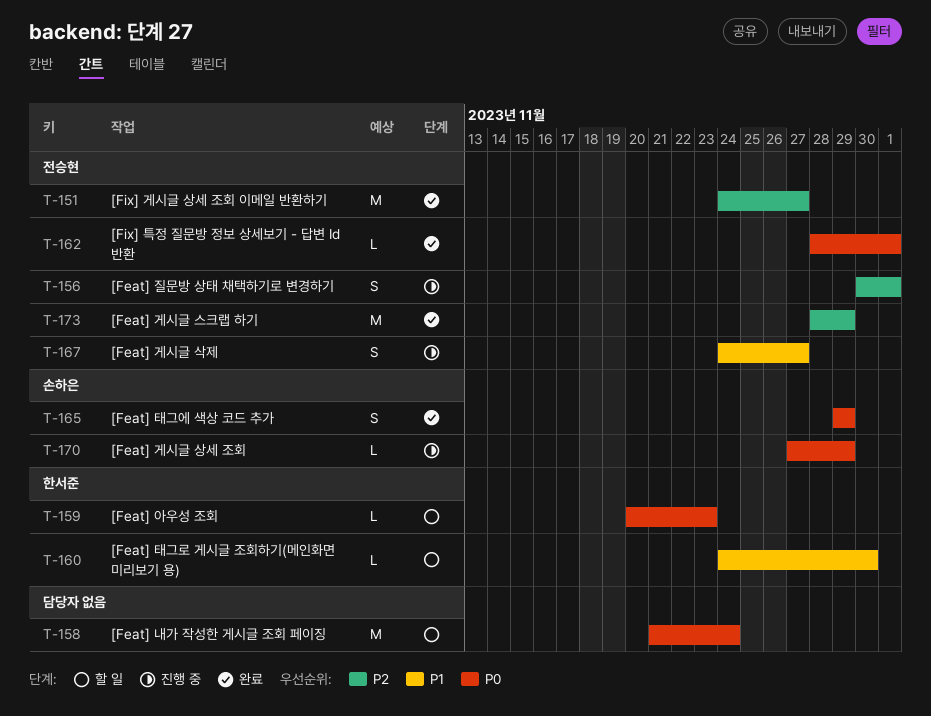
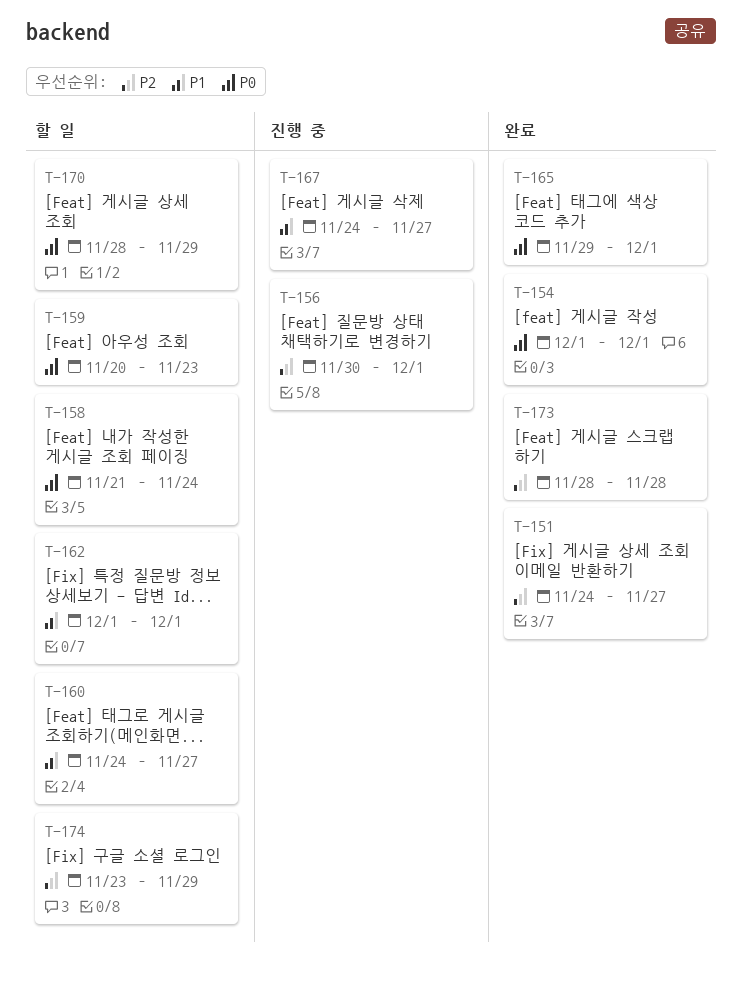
T-154: none -> present
T-160, due: Nov 30 -> Nov 27
T-162, status: 완료 -> 할 일
T-162, priority: P0 -> P1
T-162, start: Nov 28 -> Dec 1
T-165, due: Nov 29 -> Dec 1
T-170, status: 진행 중 -> 할 일
T-170, start: Nov 27 -> Nov 28
T-173, due: Nov 29 -> Nov 28
T-174: none -> present

